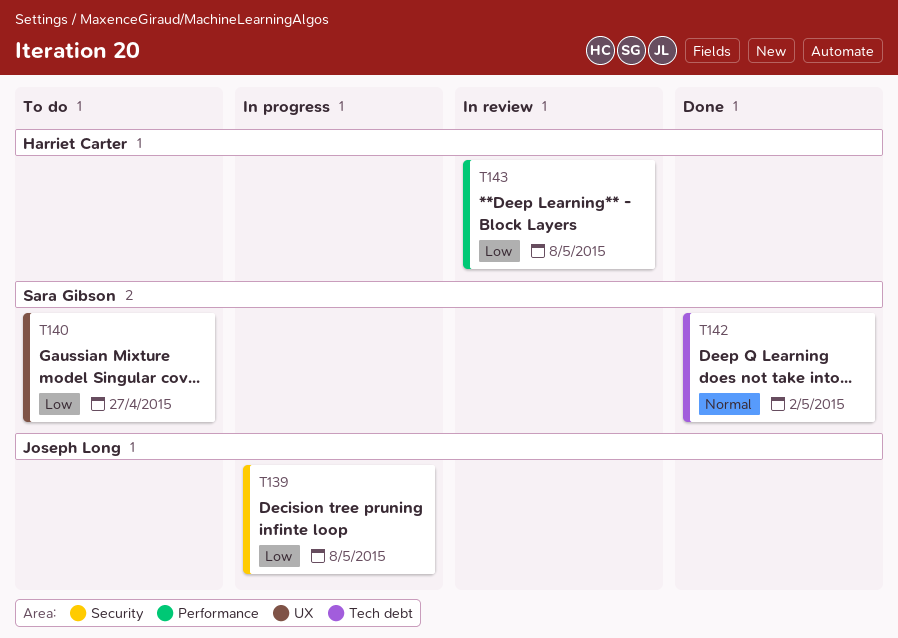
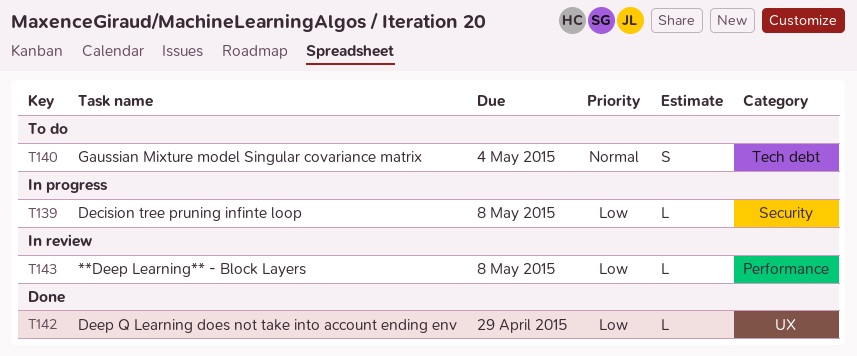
T140, priority: Low -> Normal
T140, label: UX -> Tech debt
T140, due: Apr 27 -> May 4
T142, priority: Normal -> Low
T142, label: Tech debt -> UX
T142, due: May 2 -> Apr 29

